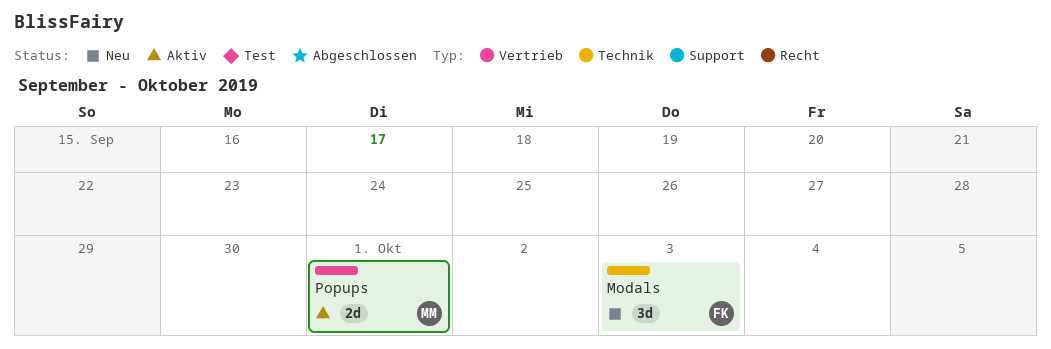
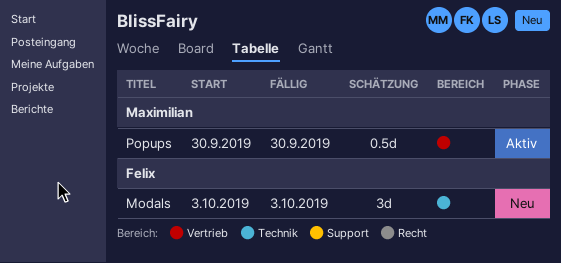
Popups, estimate: 2d -> 0.5d
Popups, due: Oct 1 -> Sep 30

